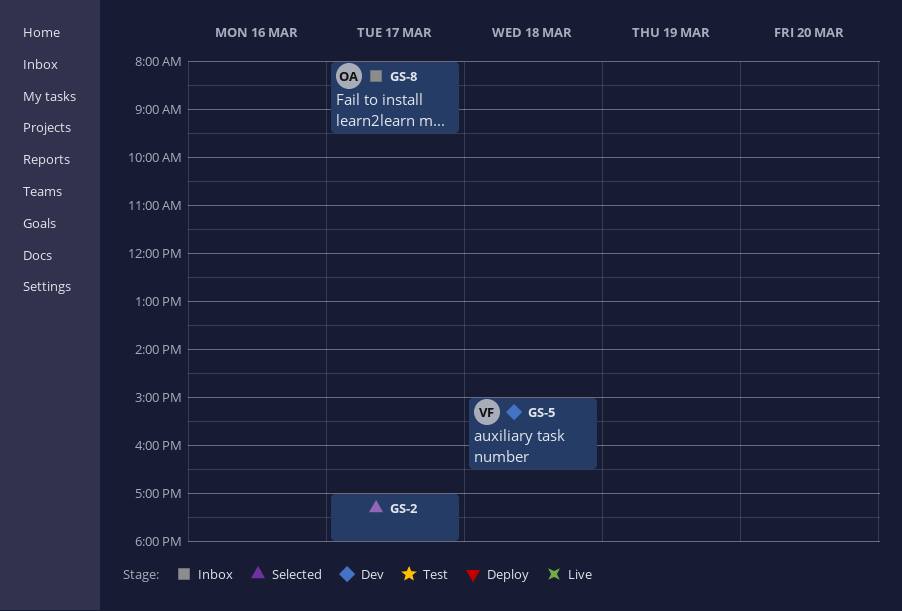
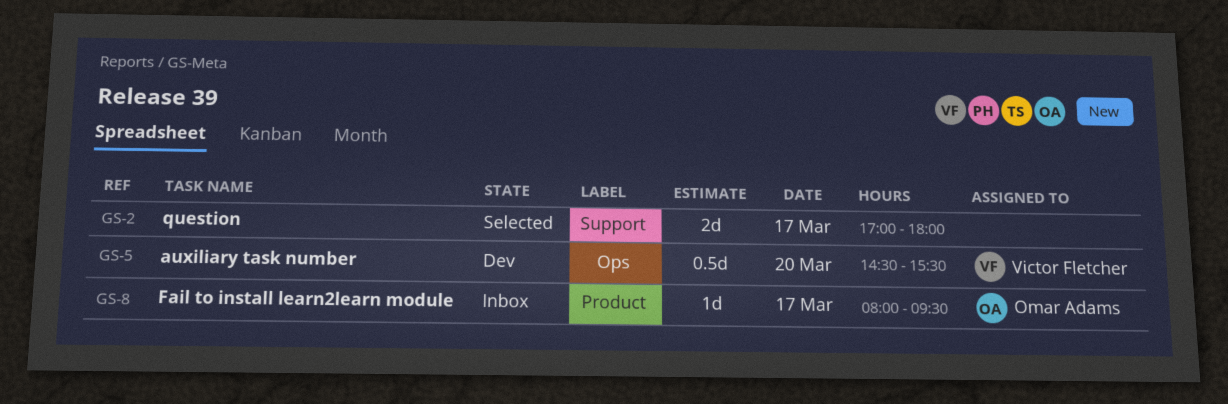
GS-5, day: Mar 18 -> Mar 20
GS-5, begins: 15:00 -> 14:30
GS-5, ends: 16:30 -> 15:30

